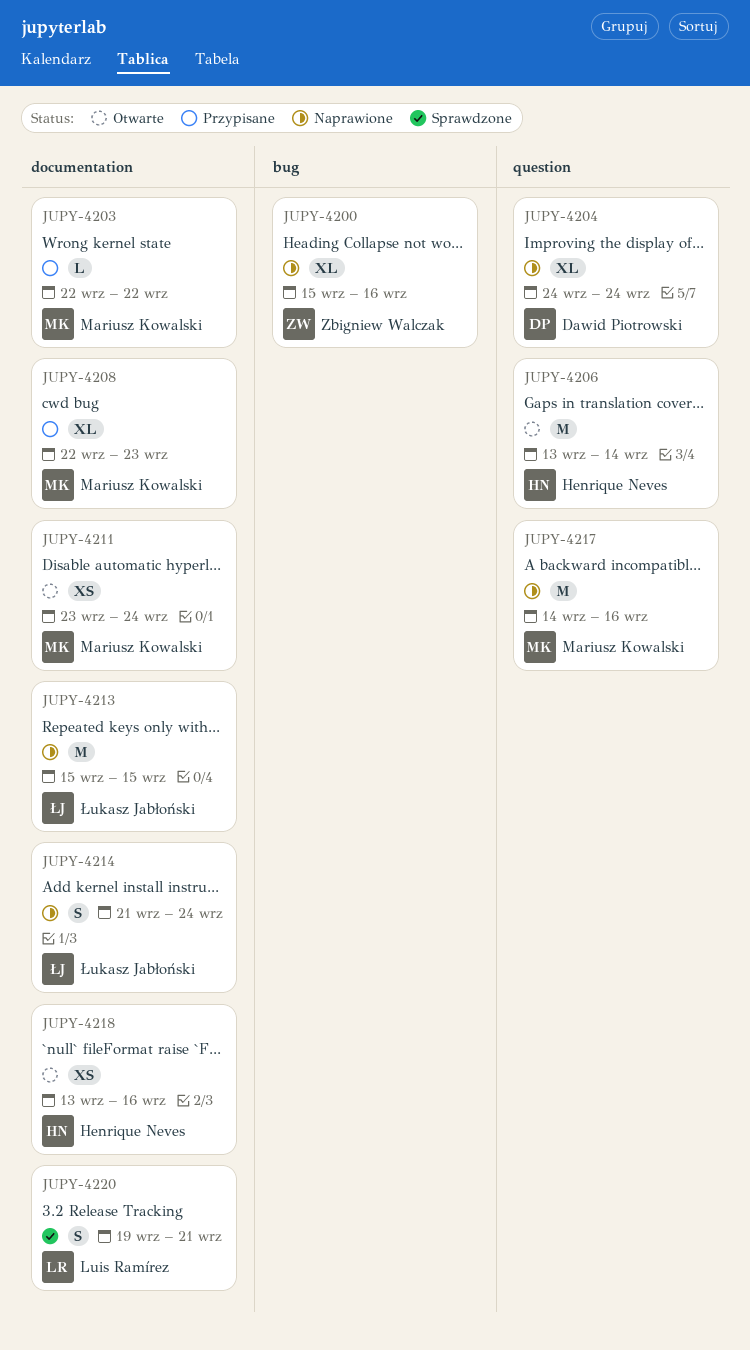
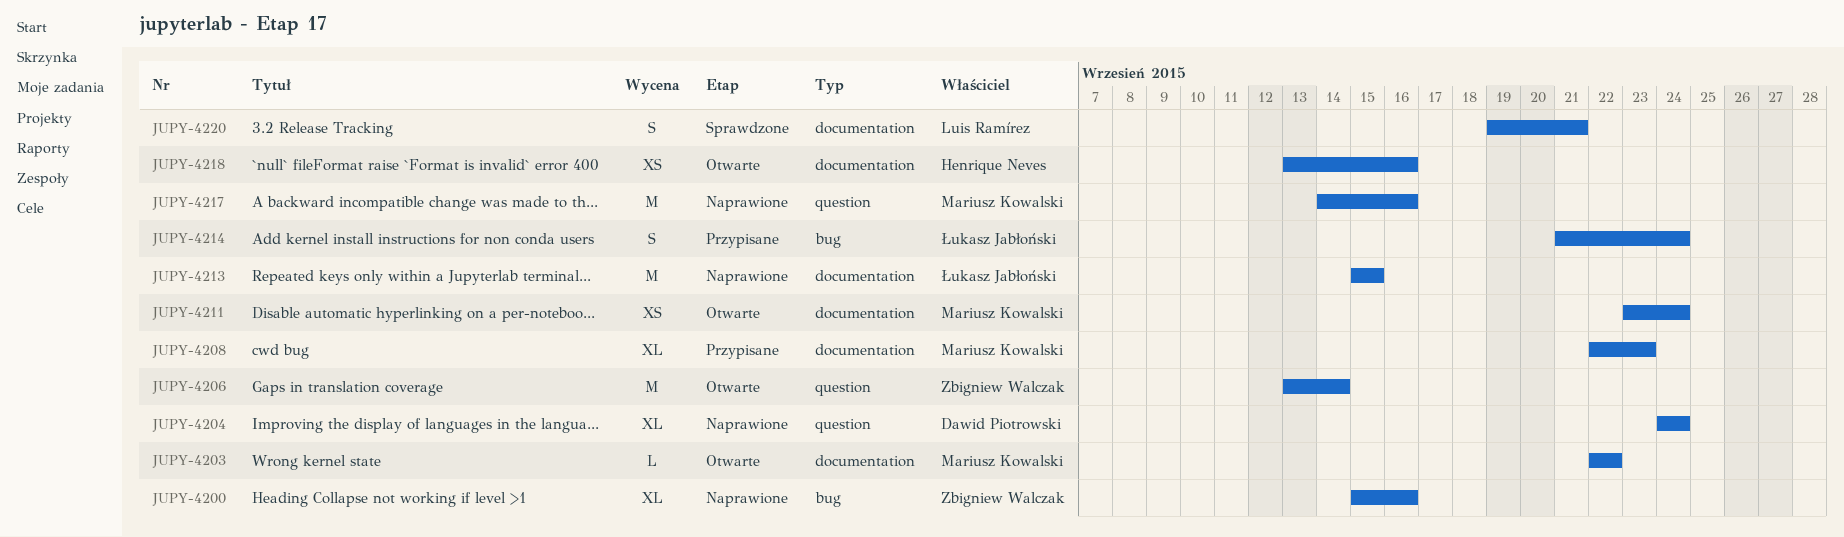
JUPY-4203, status: Przypisane -> Otwarte
JUPY-4206, owner: Henrique Neves -> Zbigniew Walczak
JUPY-4214, status: Naprawione -> Przypisane
JUPY-4214, label: documentation -> bug

